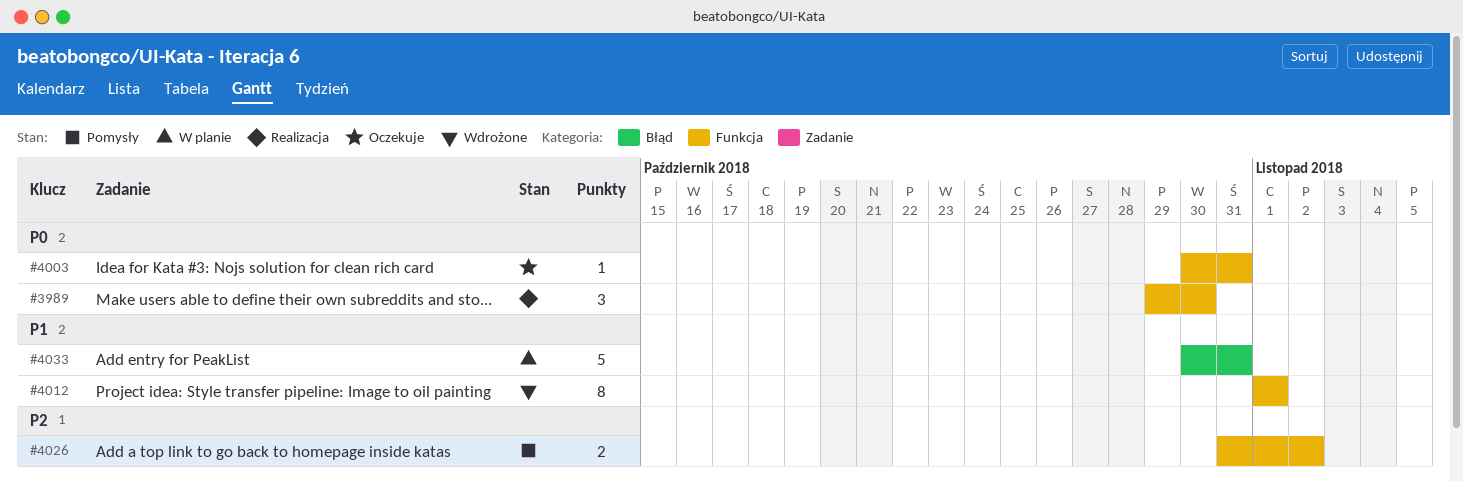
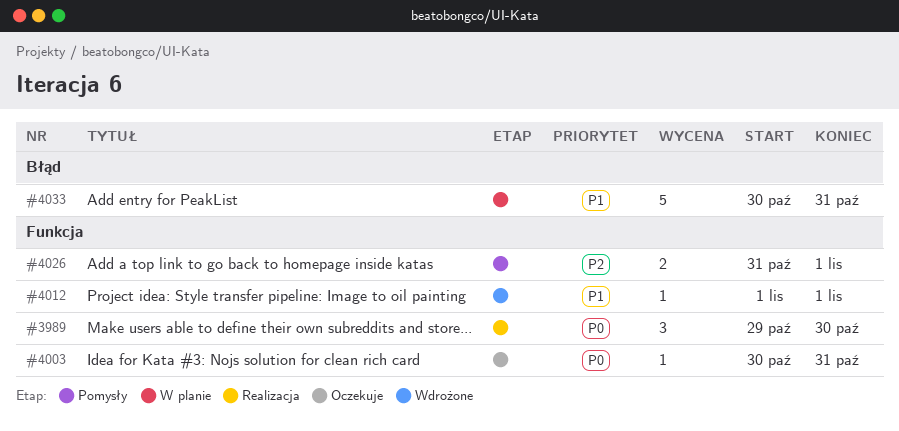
#4012, estimate: 8 -> 1
#4026, due: Nov 2 -> Nov 1

